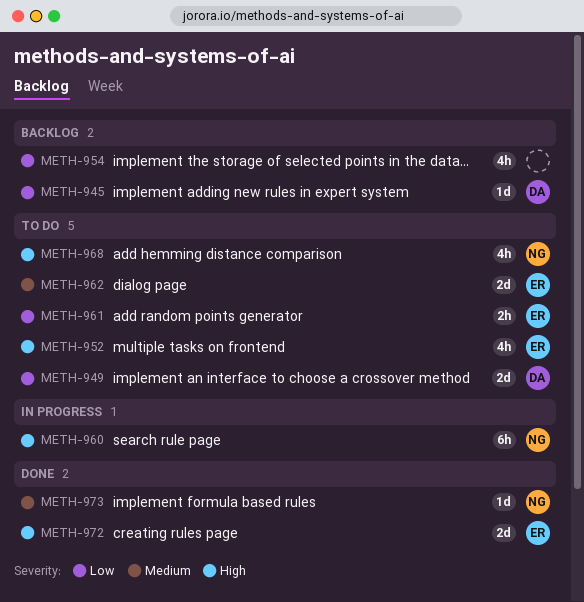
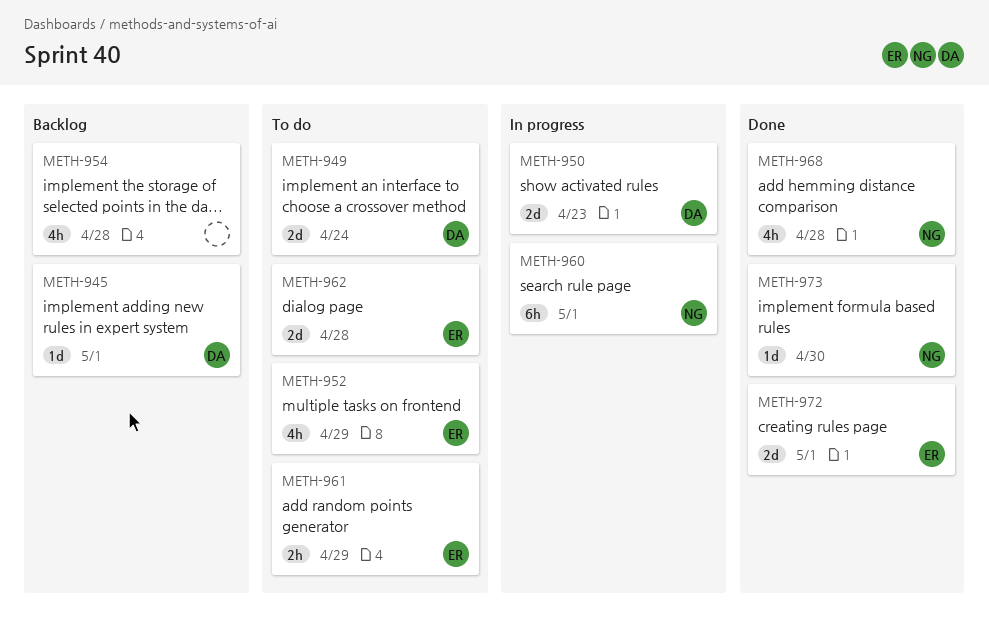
METH-950: none -> present
METH-968, status: To do -> Done

